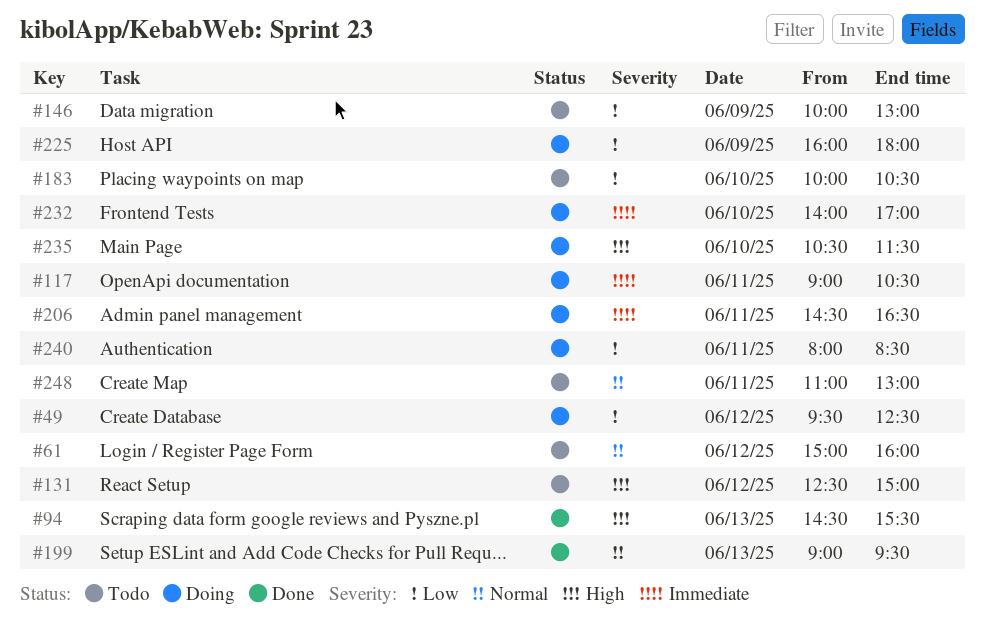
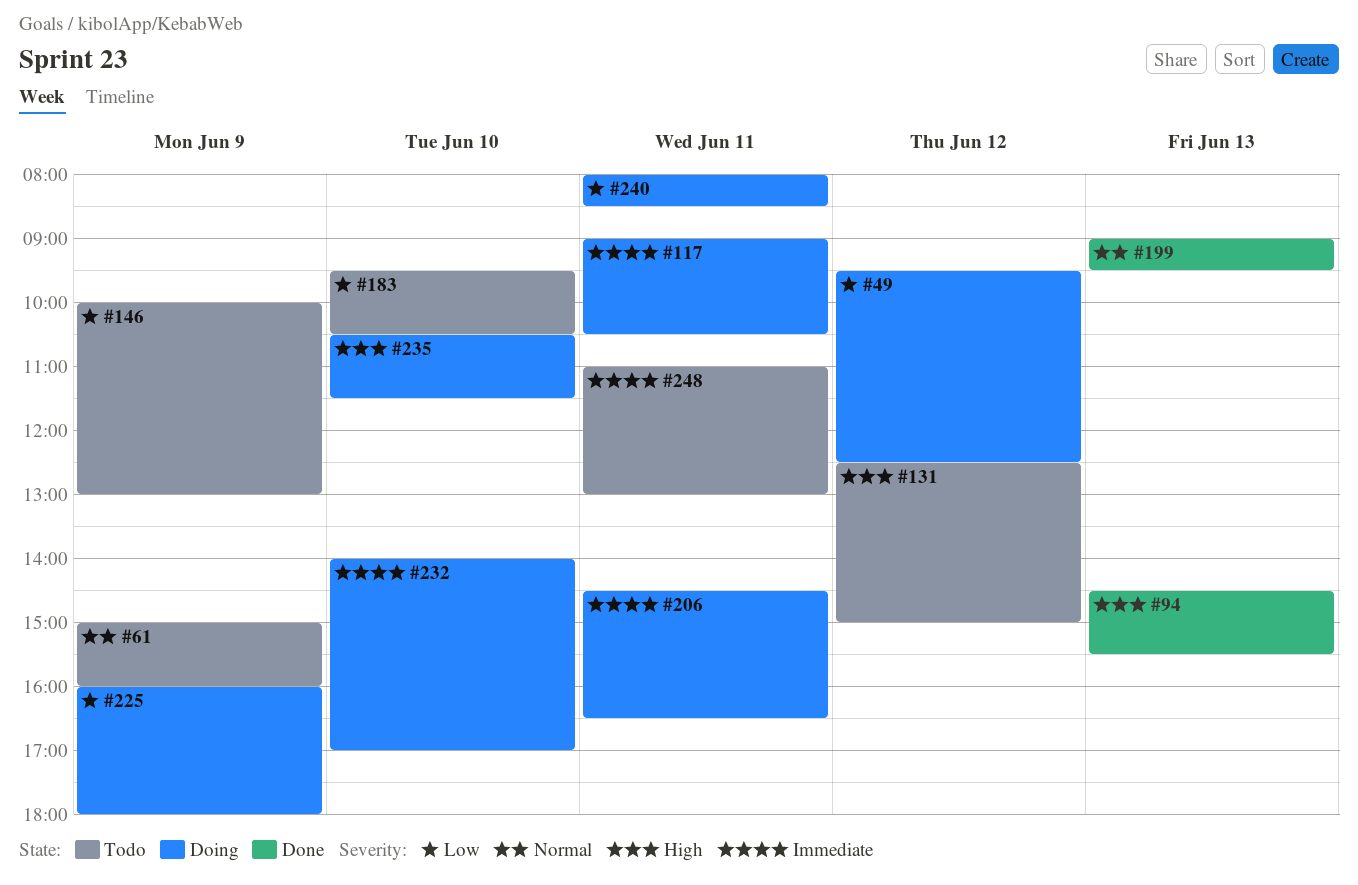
#61, day: Jun 12 -> Jun 9
#183, begins: 10:00 -> 09:30
#248, priority: Normal -> Immediate

